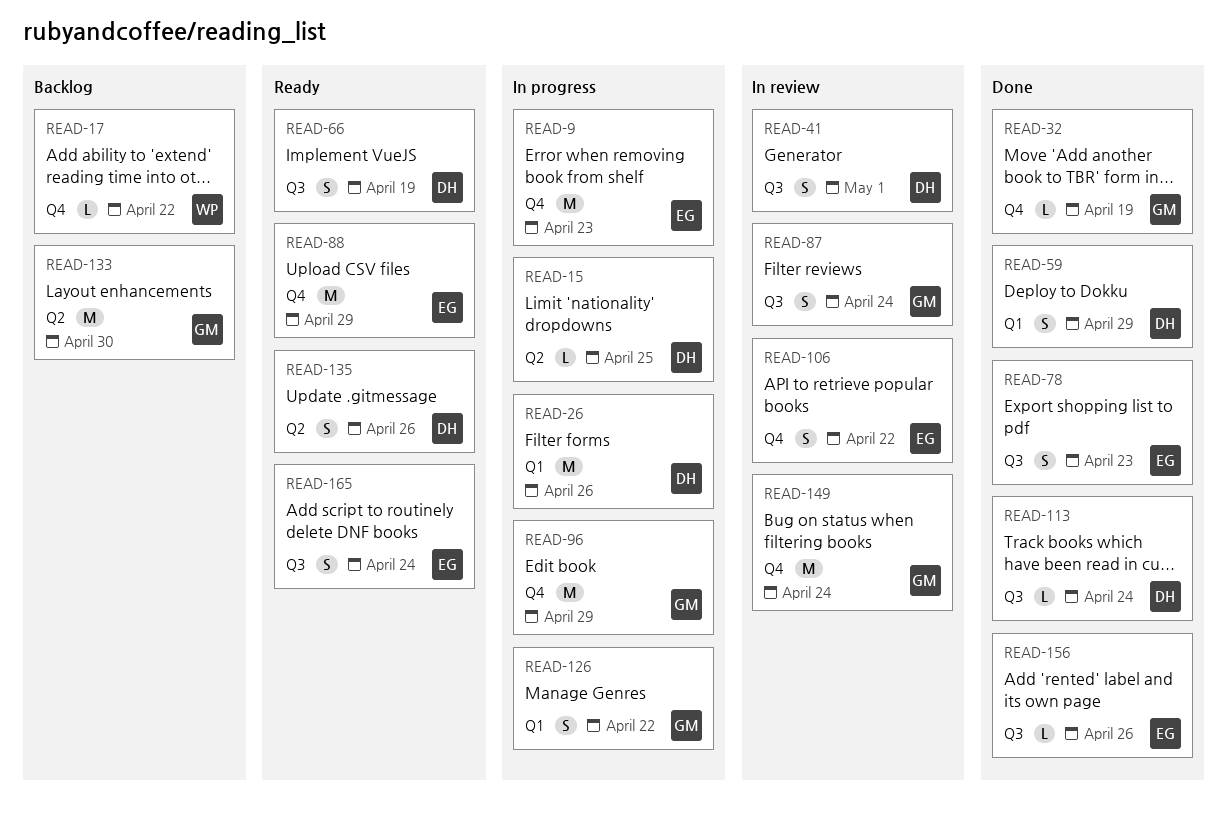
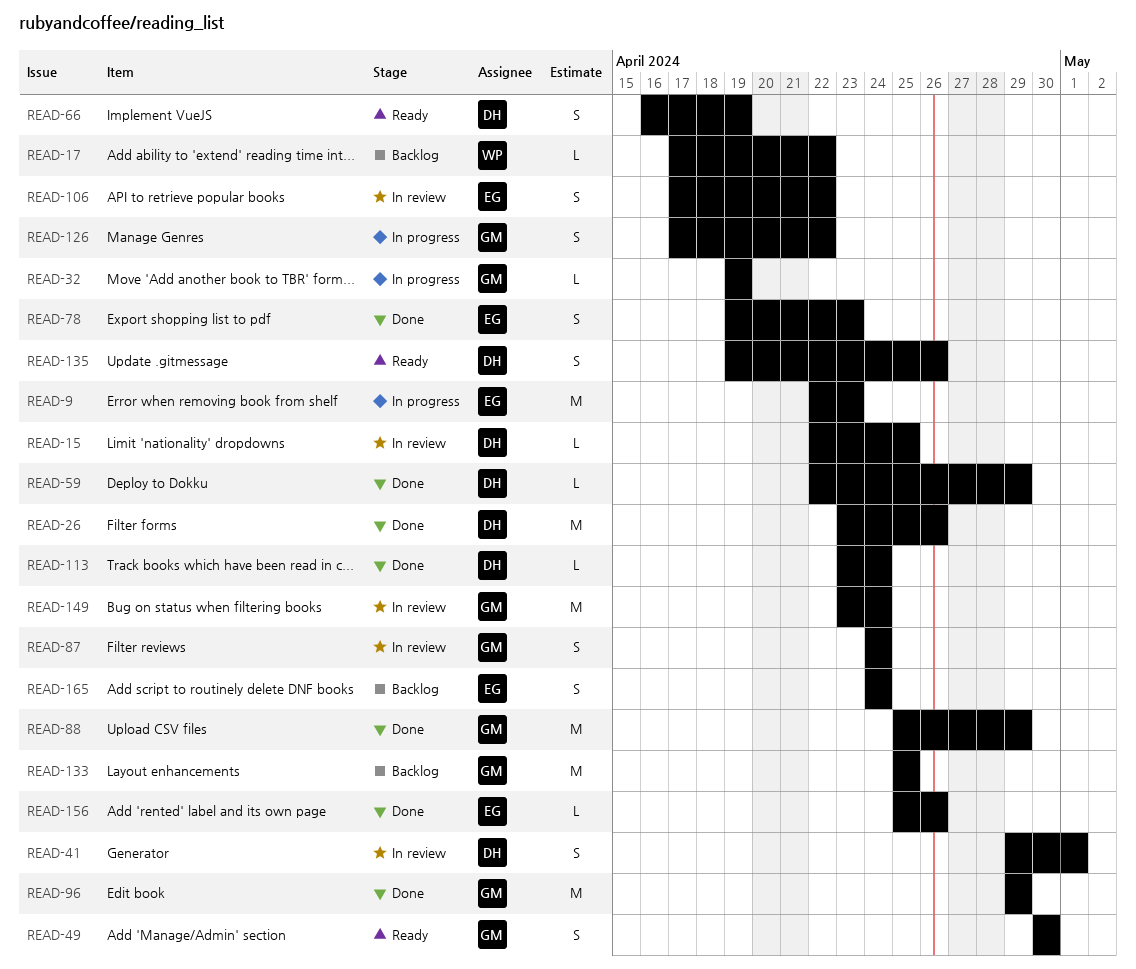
READ-15, status: In progress -> In review
READ-26, status: In progress -> Done
READ-32, status: Done -> In progress
READ-49: none -> present
READ-59, estimate: S -> L
READ-88, status: Ready -> Done
READ-88, owner: EG -> GM
READ-96, status: In progress -> Done
READ-133, due: Apr 30 -> Apr 25
READ-165, status: Ready -> Backlog

